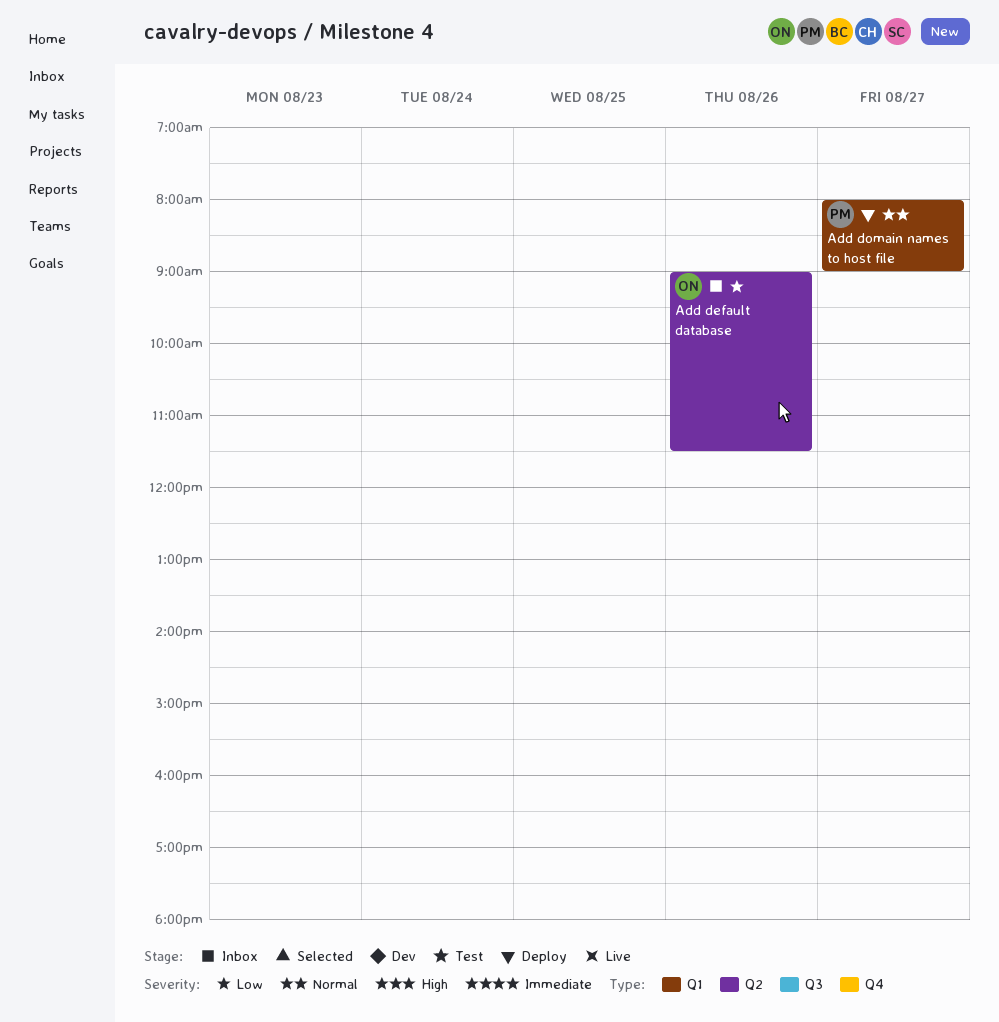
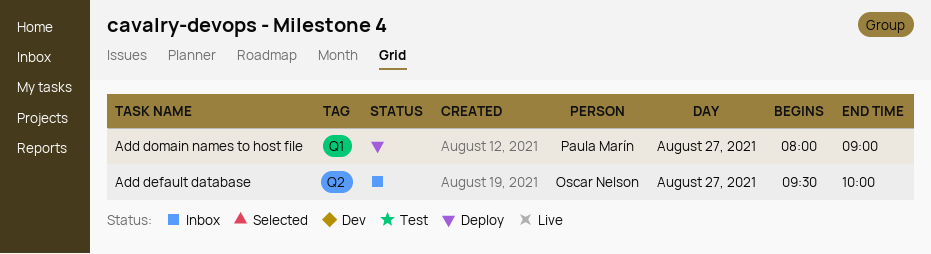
Add default database, day: Aug 26 -> Aug 27
Add default database, begins: 09:00 -> 09:30
Add default database, ends: 11:30 -> 10:00

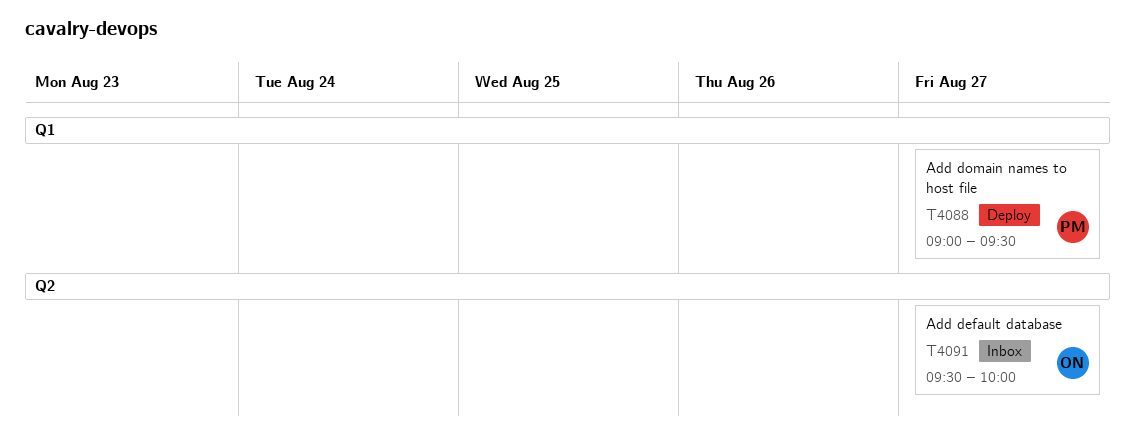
Add domain names to host file, begins: 08:00 -> 09:00
Add domain names to host file, ends: 09:00 -> 09:30

